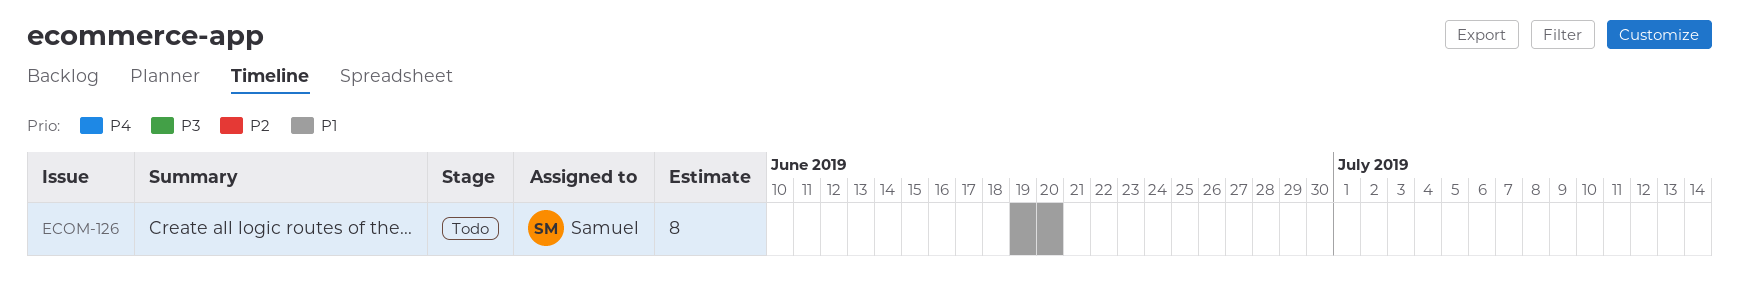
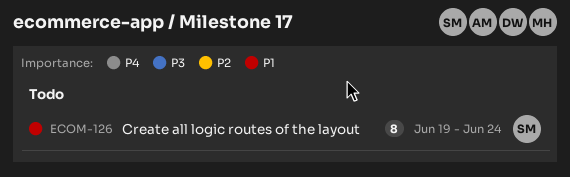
ECOM-126, due: Jun 20 -> Jun 24

